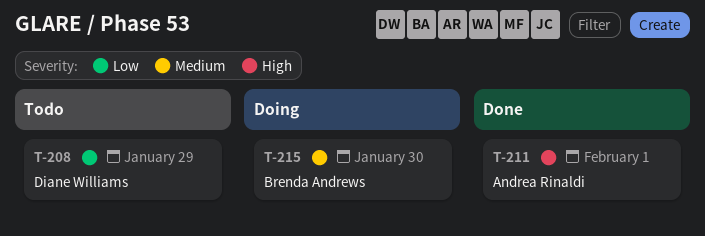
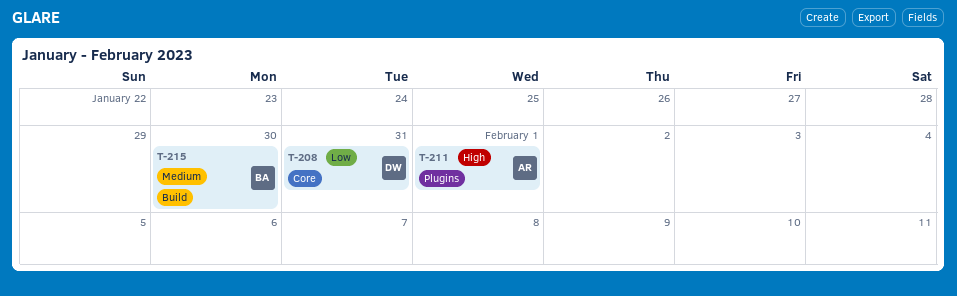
T-208, due: Jan 29 -> Jan 31

